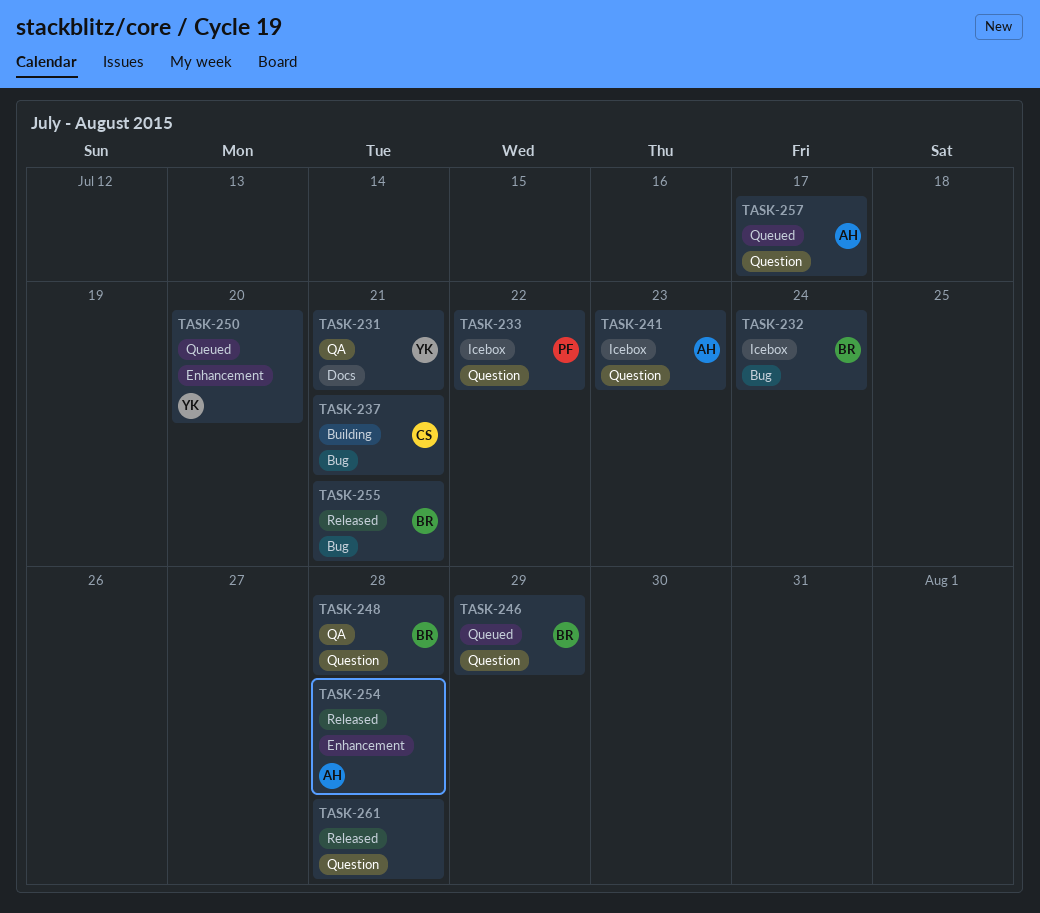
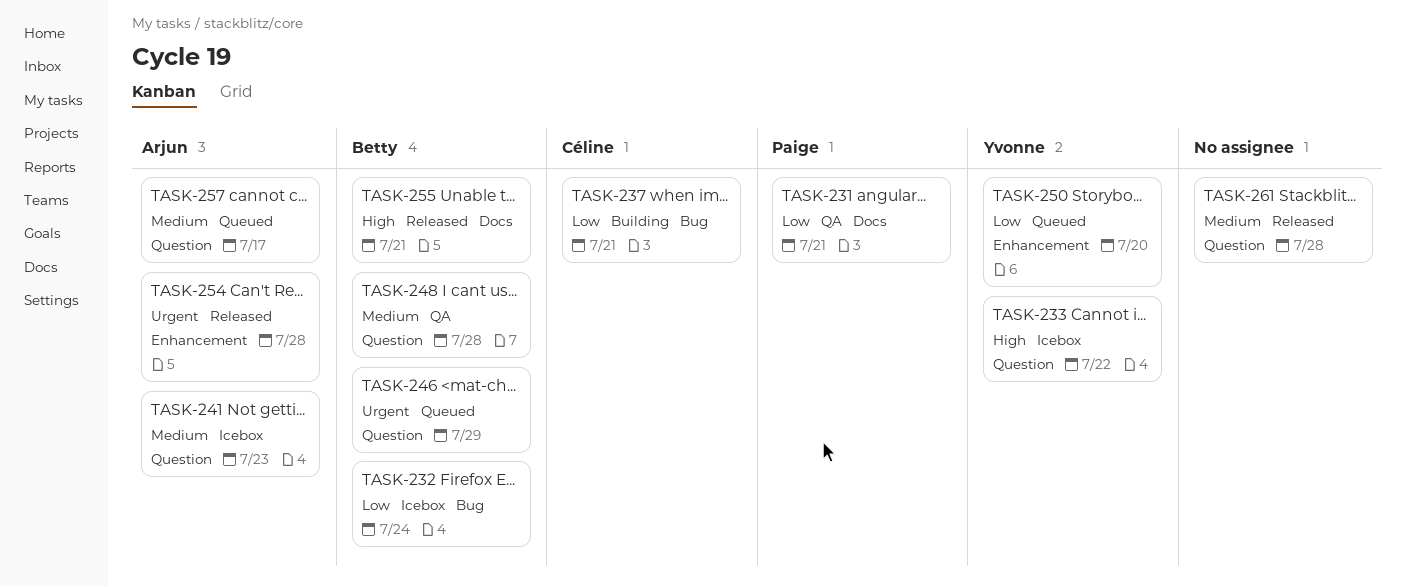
TASK-231, owner: Yvonne -> Paige
TASK-233, owner: Paige -> Yvonne
TASK-255, label: Bug -> Docs

